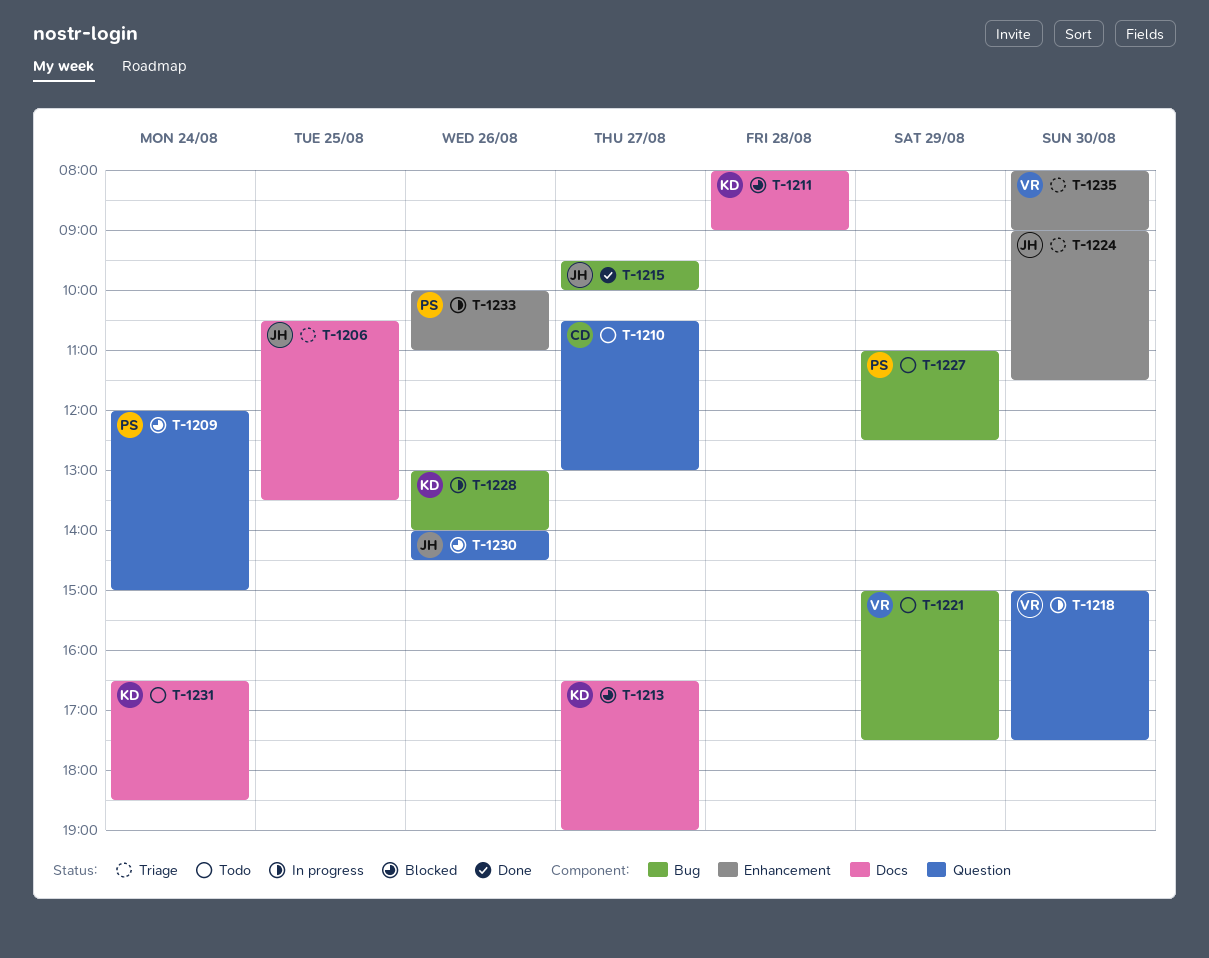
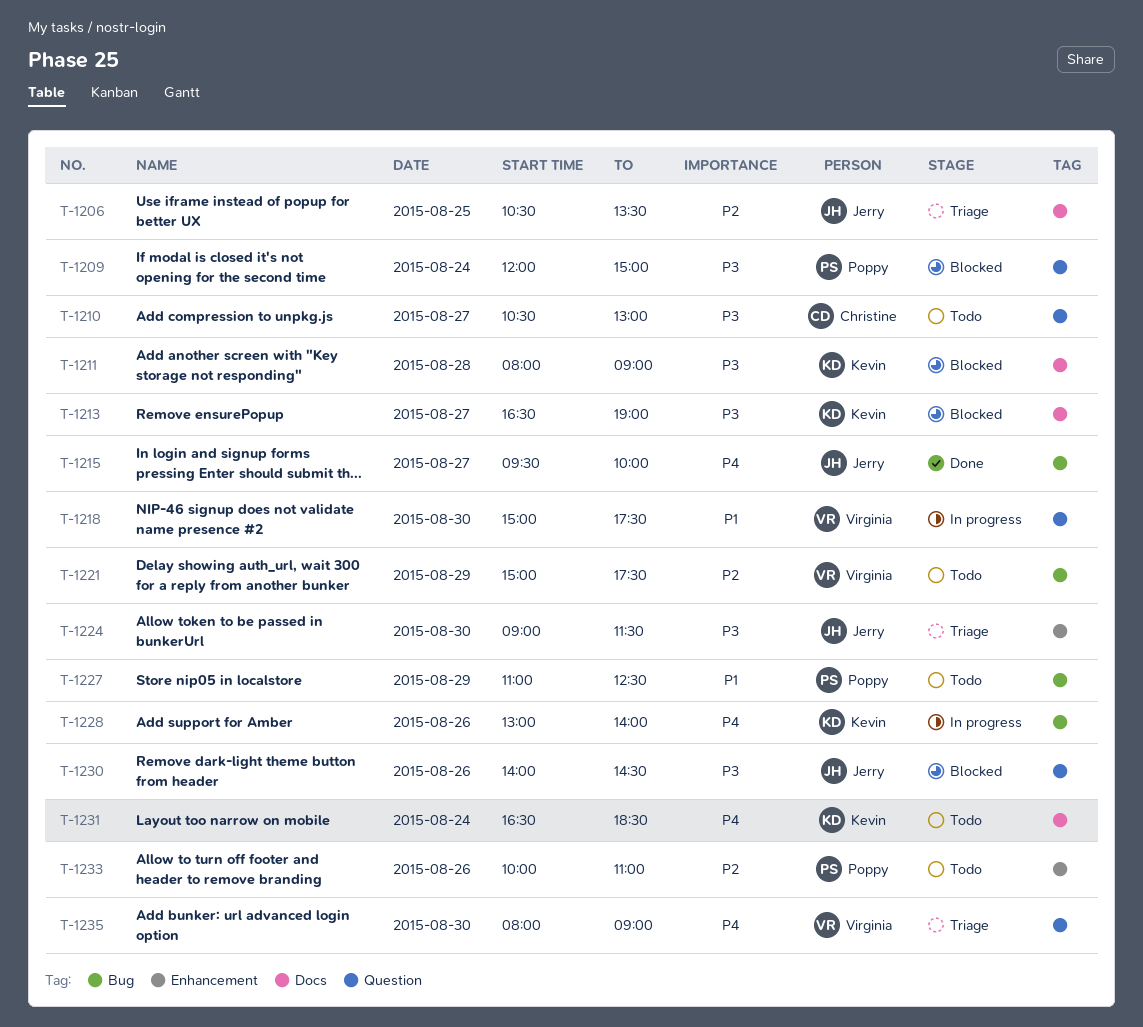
T-1233, status: In progress -> Todo
T-1235, label: Enhancement -> Question

